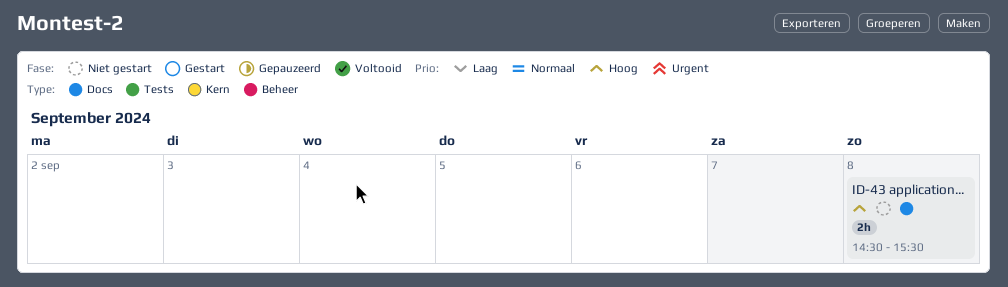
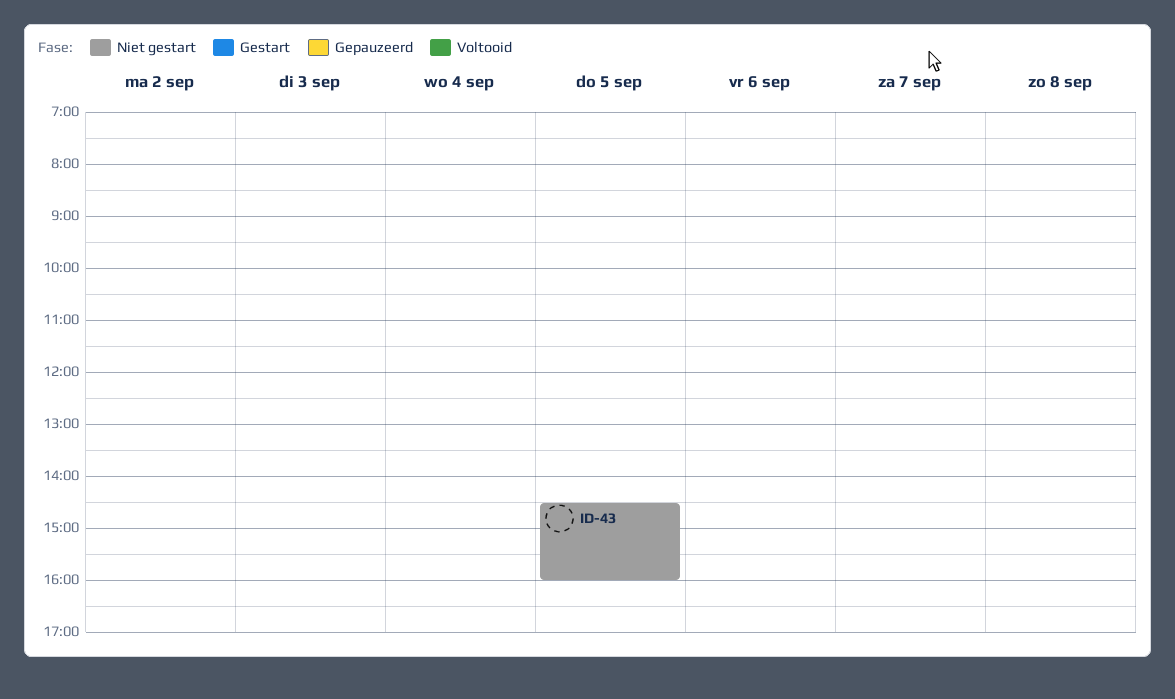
ID-43, day: Sep 8 -> Sep 5
ID-43, ends: 15:30 -> 16:00

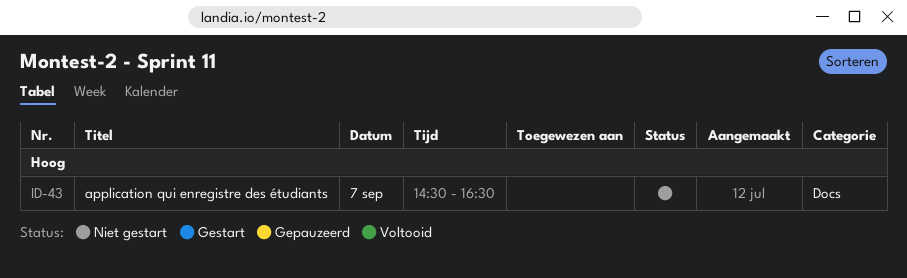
ID-43, day: Sep 5 -> Sep 7
ID-43, ends: 16:00 -> 16:30

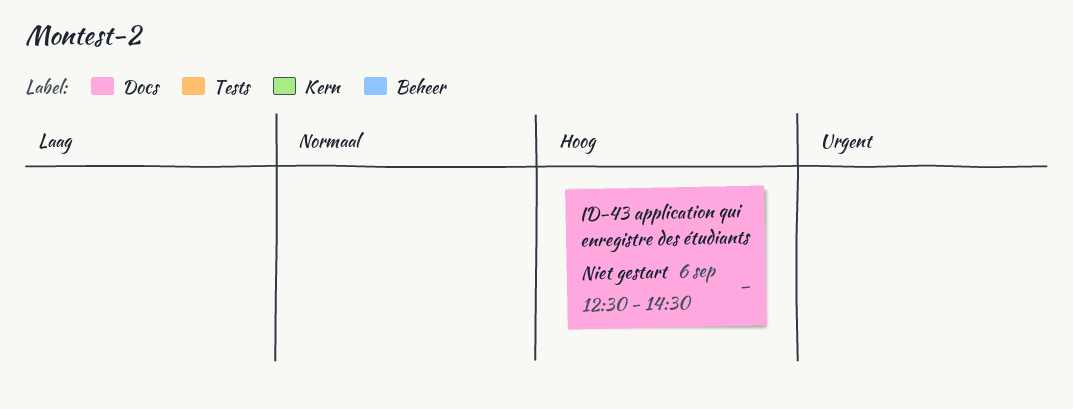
ID-43, day: Sep 7 -> Sep 6
ID-43, begins: 14:30 -> 12:30
ID-43, ends: 16:30 -> 14:30

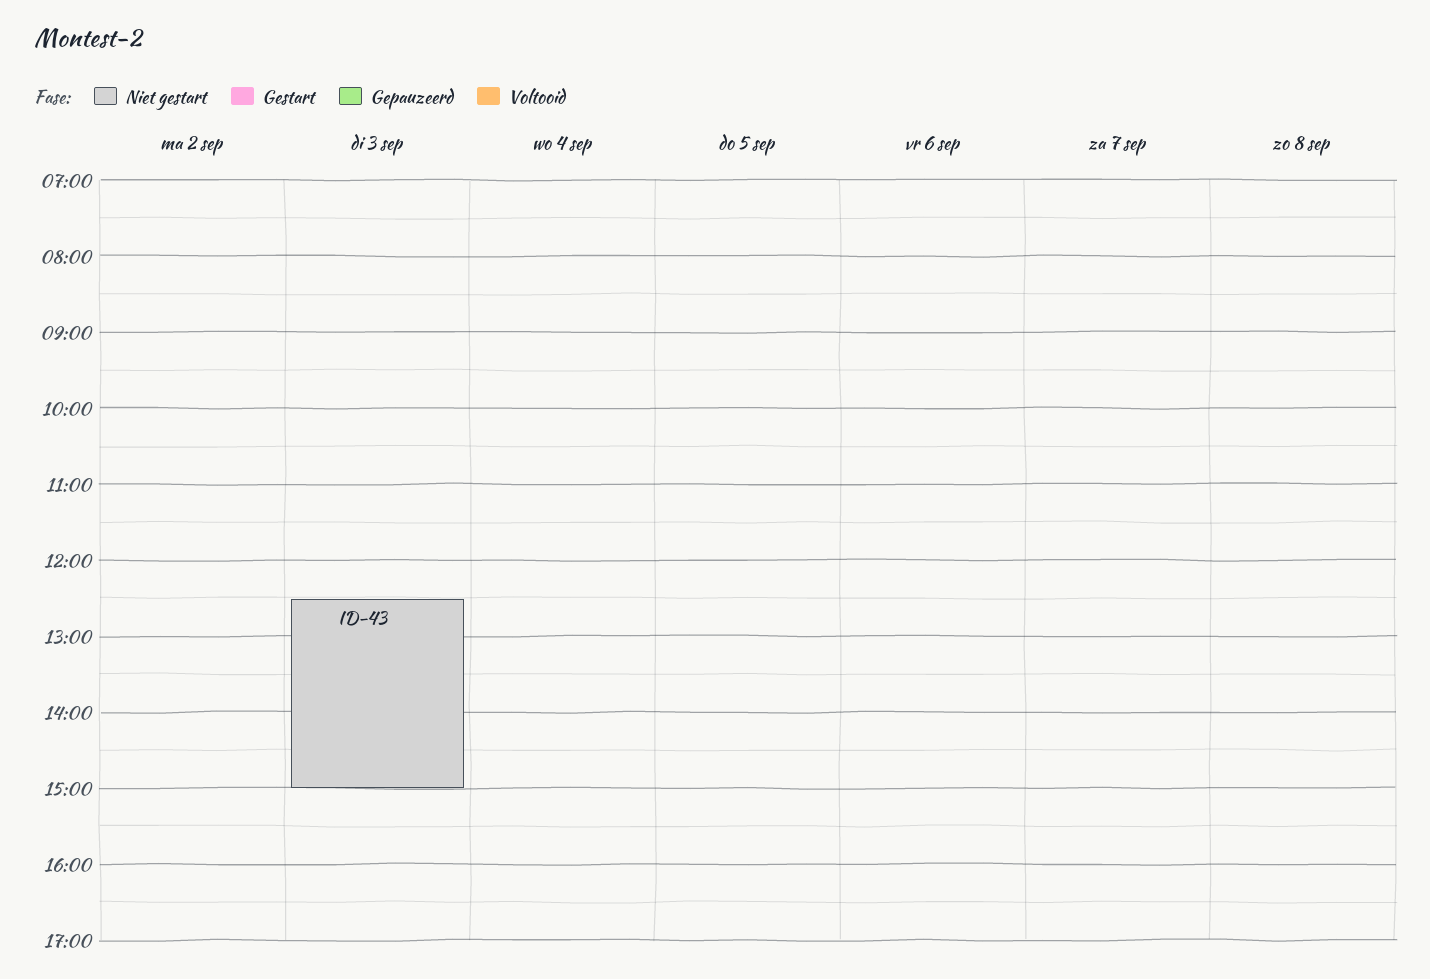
ID-43, day: Sep 6 -> Sep 3
ID-43, ends: 14:30 -> 15:00

